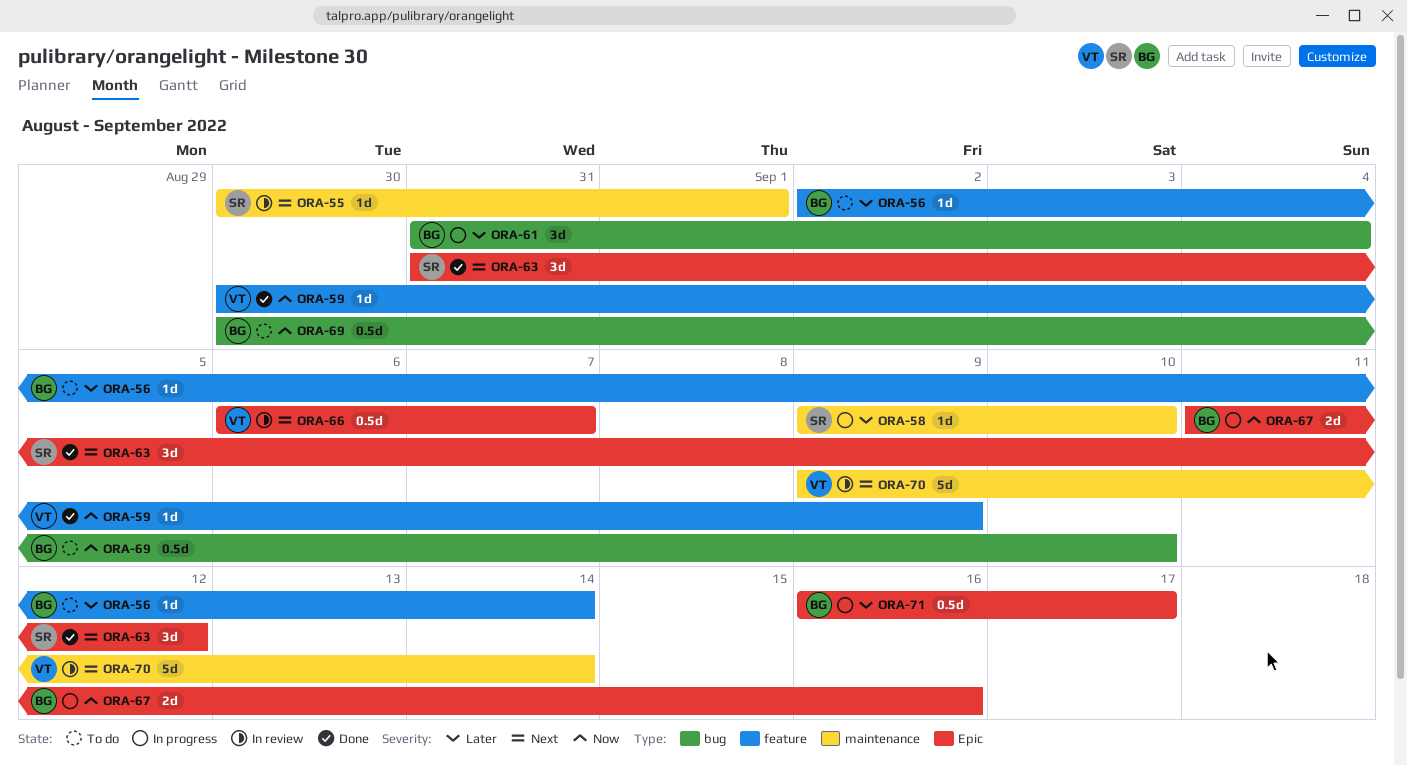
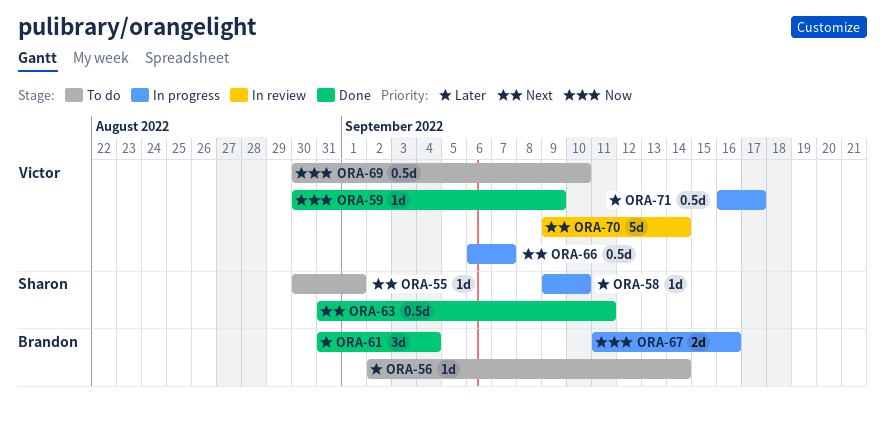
ORA-55, status: In review -> To do
ORA-61, status: In progress -> Done
ORA-63, estimate: 3d -> 0.5d
ORA-63, due: Sep 12 -> Sep 11
ORA-66, status: In review -> In progress
ORA-69, owner: Brandon -> Victor
ORA-71, owner: Brandon -> Victor

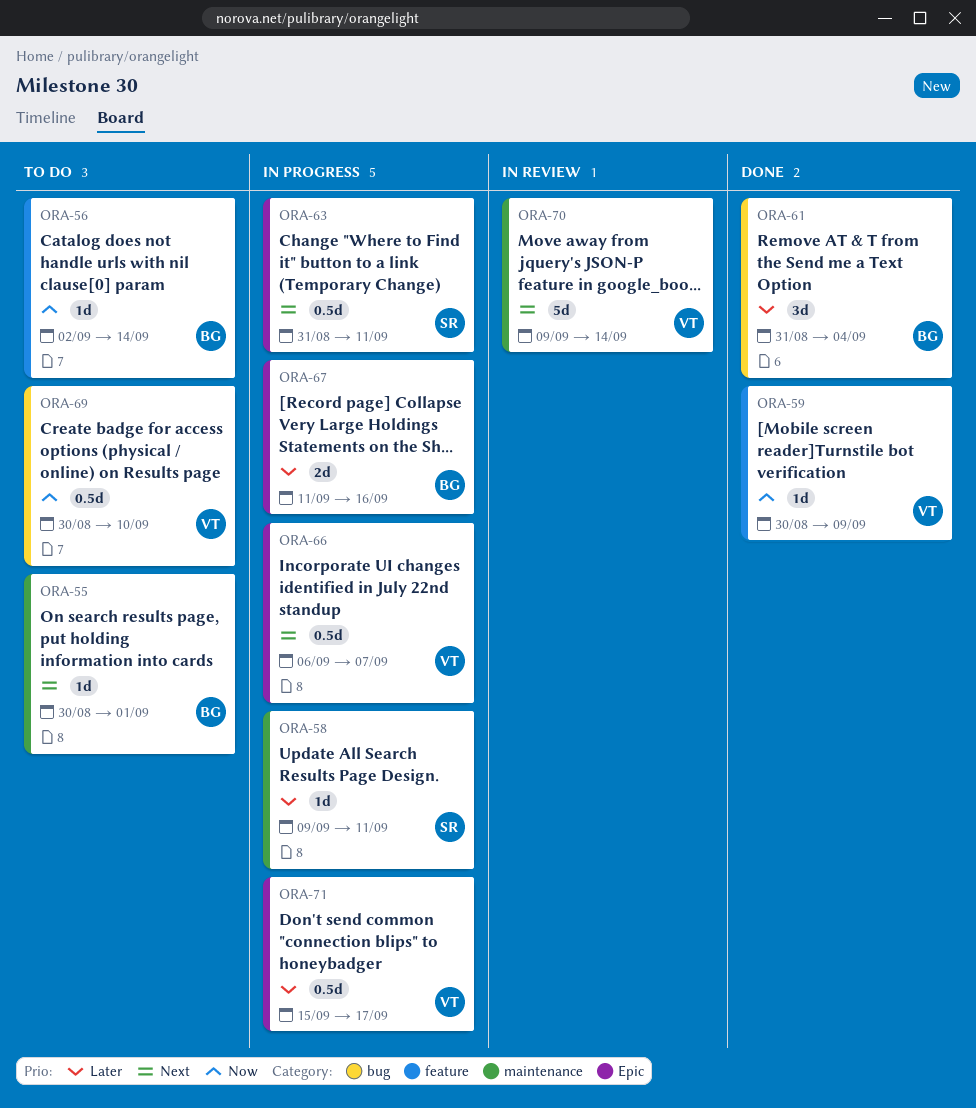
ORA-55, owner: Sharon -> Brandon
ORA-56, priority: Later -> Now
ORA-58, due: Sep 10 -> Sep 11
ORA-63, status: Done -> In progress
ORA-67, priority: Now -> Later
ORA-71, start: Sep 16 -> Sep 15

